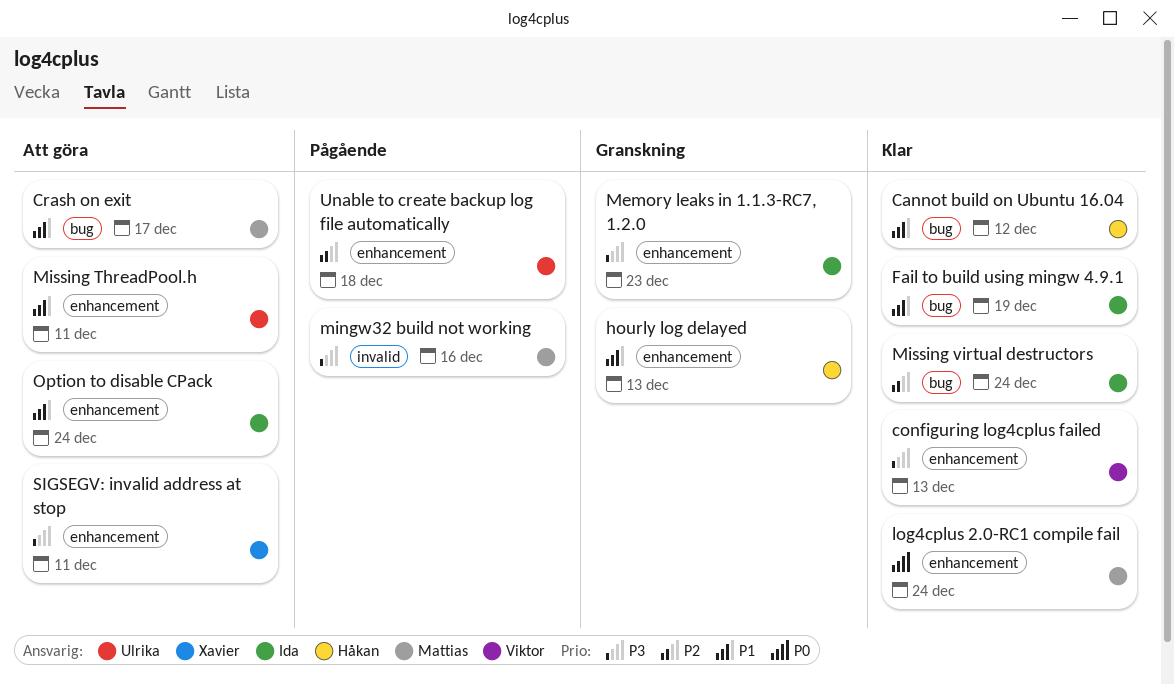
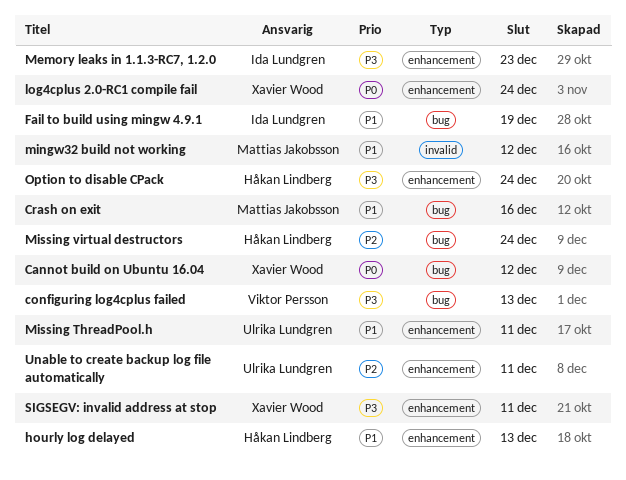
Cannot build on Ubuntu 16.04, owner: Håkan Lindberg -> Xavier Wood
Cannot build on Ubuntu 16.04, priority: P1 -> P0
configuring log4cplus failed, label: enhancement -> bug
Crash on exit, due: Dec 17 -> Dec 16
log4cplus 2.0-RC1 compile fail, owner: Mattias Jakobsson -> Xavier Wood
mingw32 build not working, priority: P3 -> P1
mingw32 build not working, due: Dec 16 -> Dec 12
Missing virtual destructors, owner: Ida Lundgren -> Håkan Lindberg
Option to disable CPack, owner: Ida Lundgren -> Håkan Lindberg
Option to disable CPack, priority: P1 -> P3
Unable to create backup log file automatically, due: Dec 18 -> Dec 11

